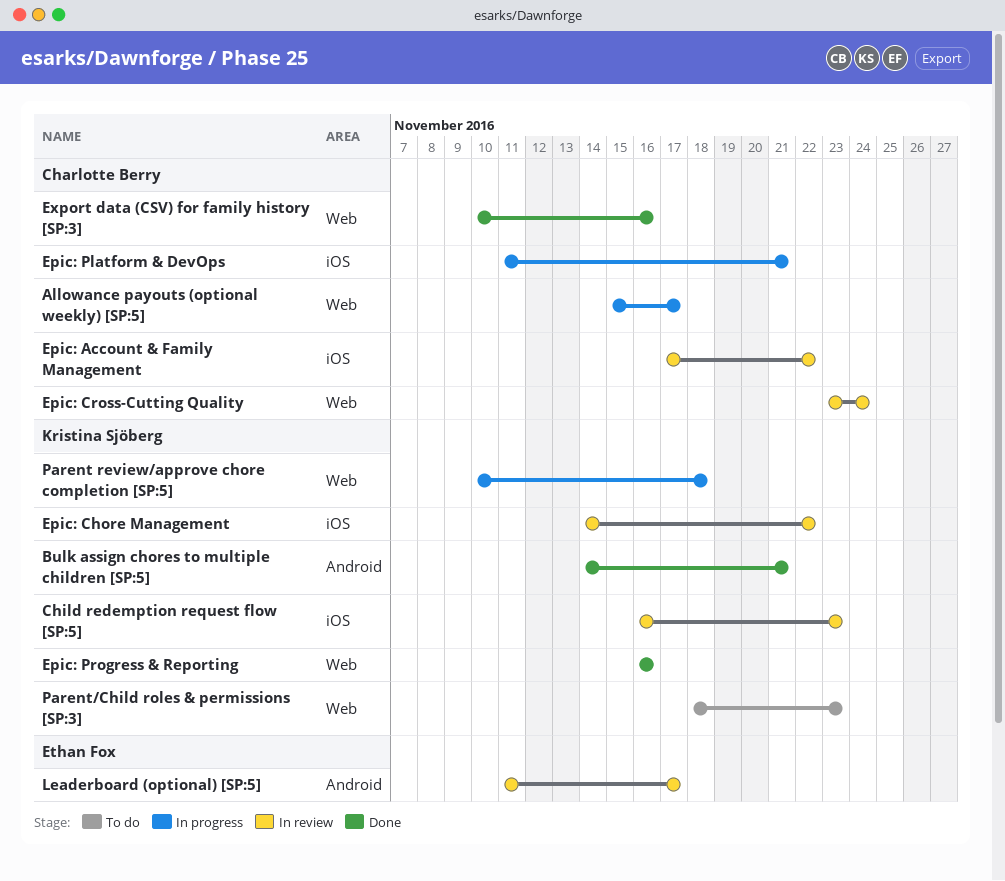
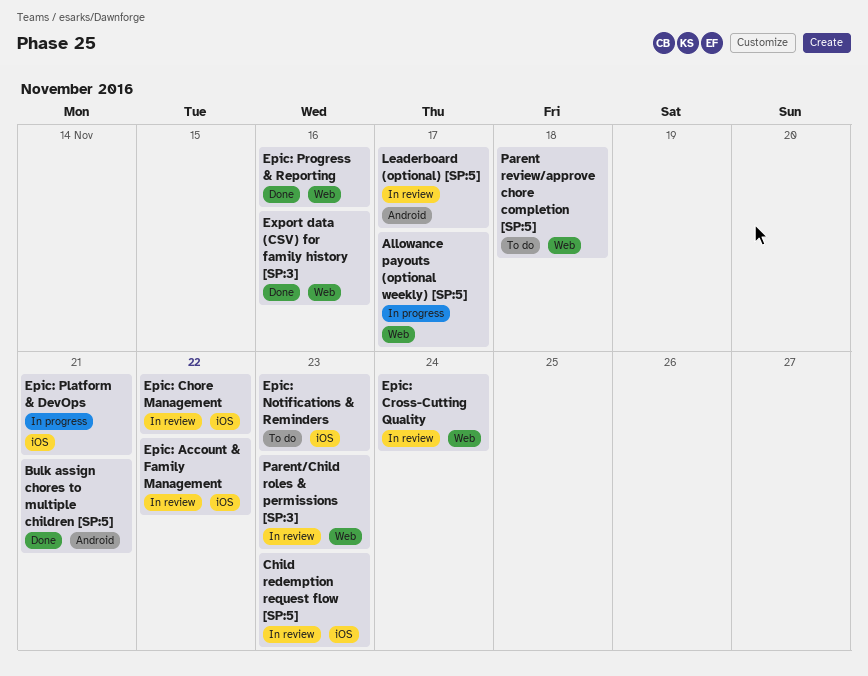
Epic: Notifications & Reminders: none -> present
Parent review/approve chore completion [SP:5], status: In progress -> To do
Parent/Child roles & permissions [SP:3], status: To do -> In review

